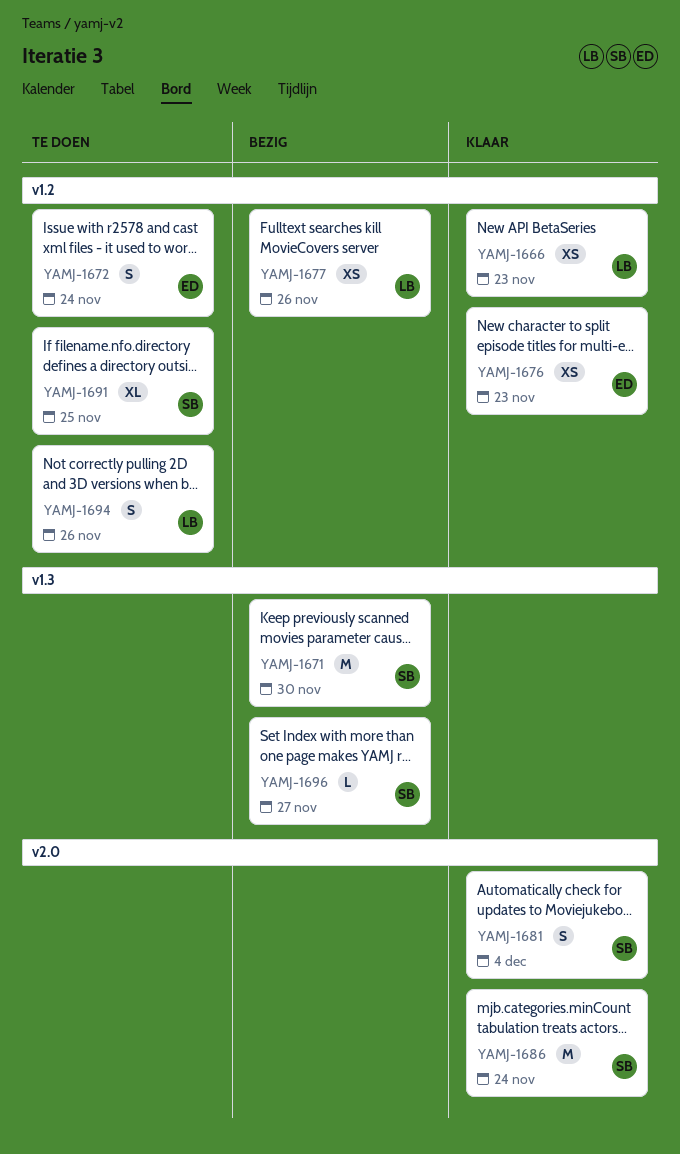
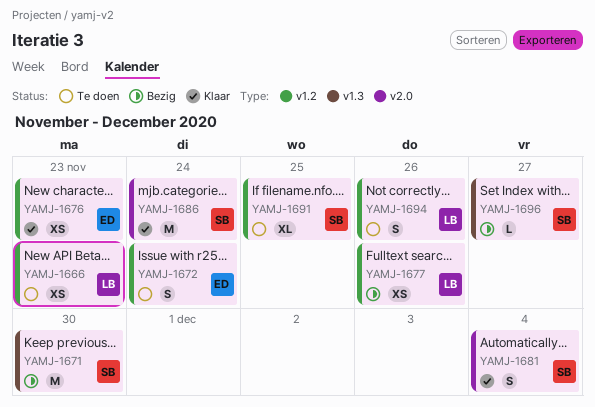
YAMJ-1666, status: Klaar -> Te doen

